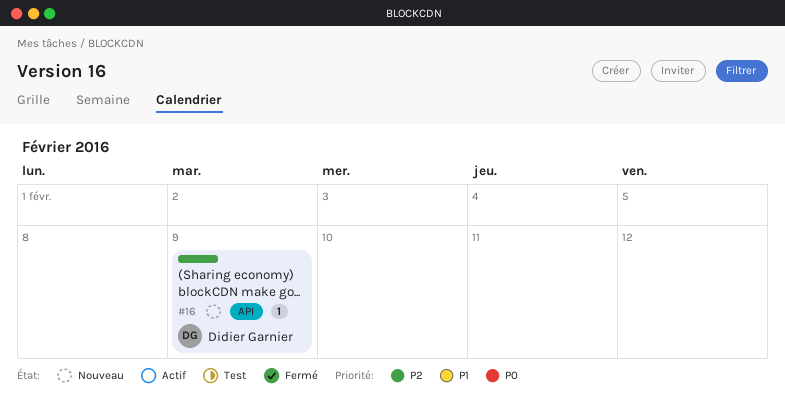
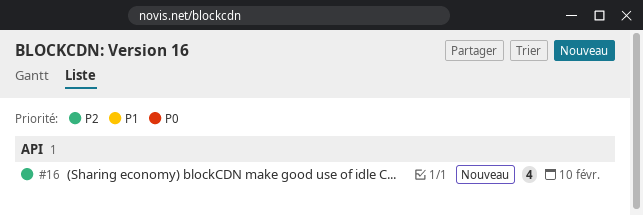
#16, estimate: 1 -> 4
#16, due: Feb 9 -> Feb 10

